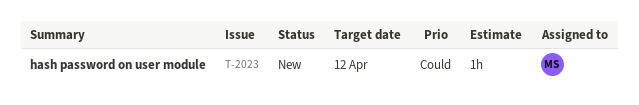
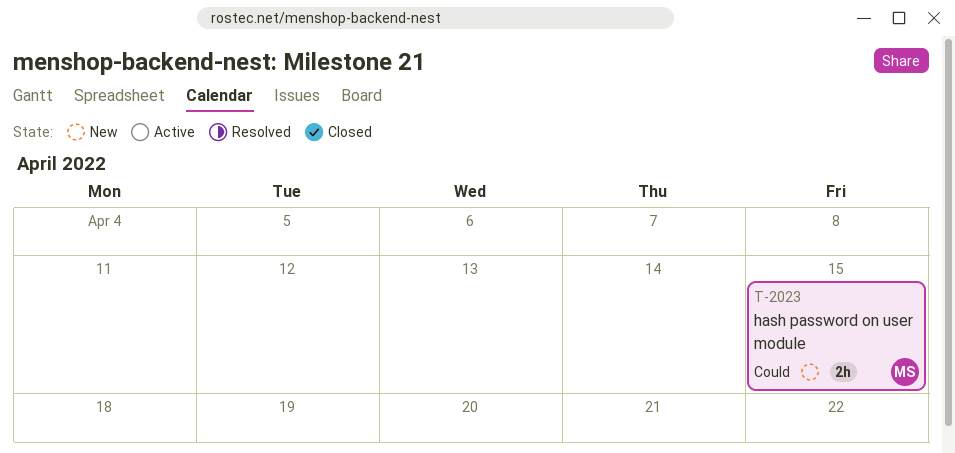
T-2023, estimate: 1h -> 2h
T-2023, due: Apr 12 -> Apr 15

